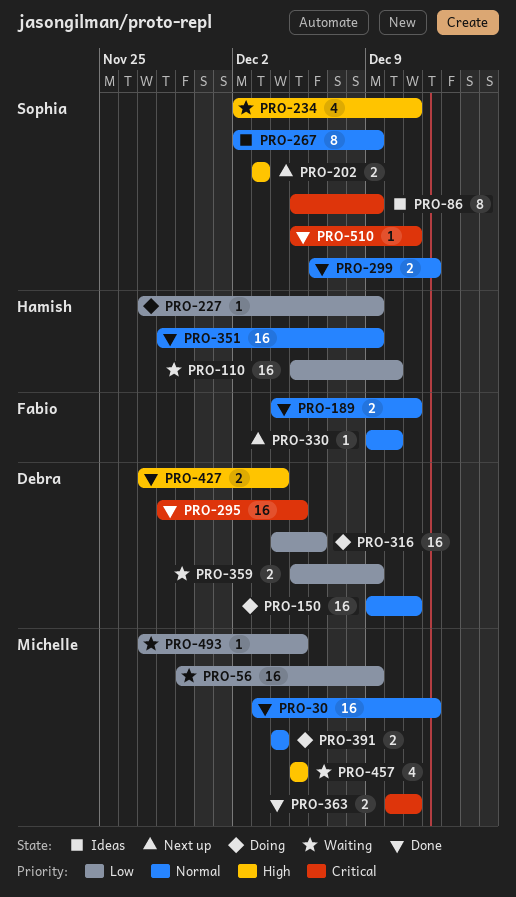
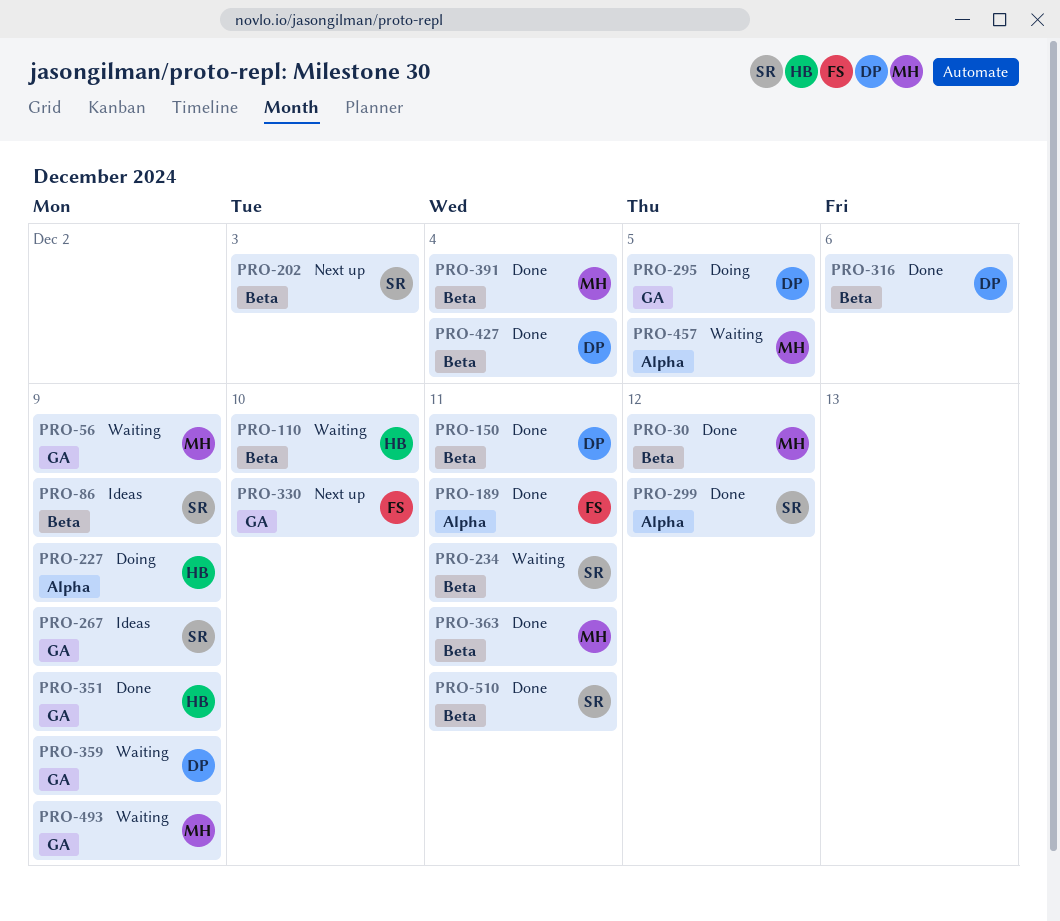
PRO-150, status: Doing -> Done
PRO-295, status: Done -> Doing
PRO-316, status: Doing -> Done
PRO-391, status: Doing -> Done
PRO-493, due: Dec 5 -> Dec 9

